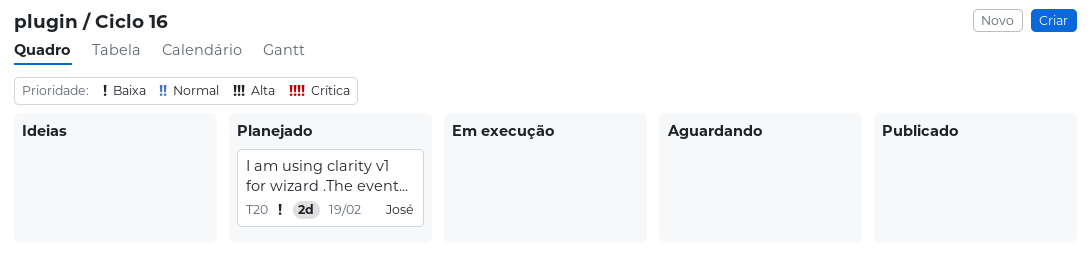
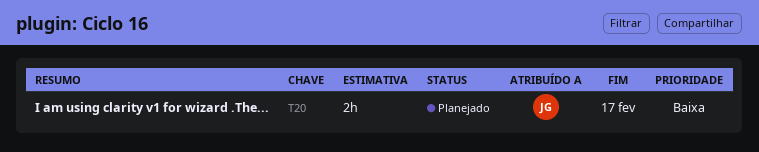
T20, estimate: 2d -> 2h
T20, due: Feb 19 -> Feb 17

